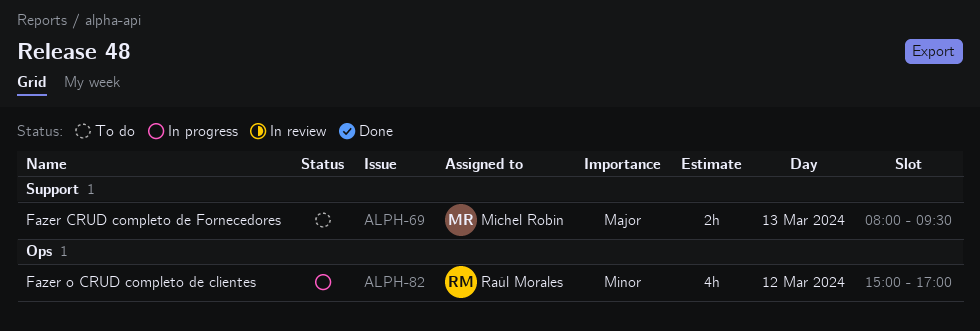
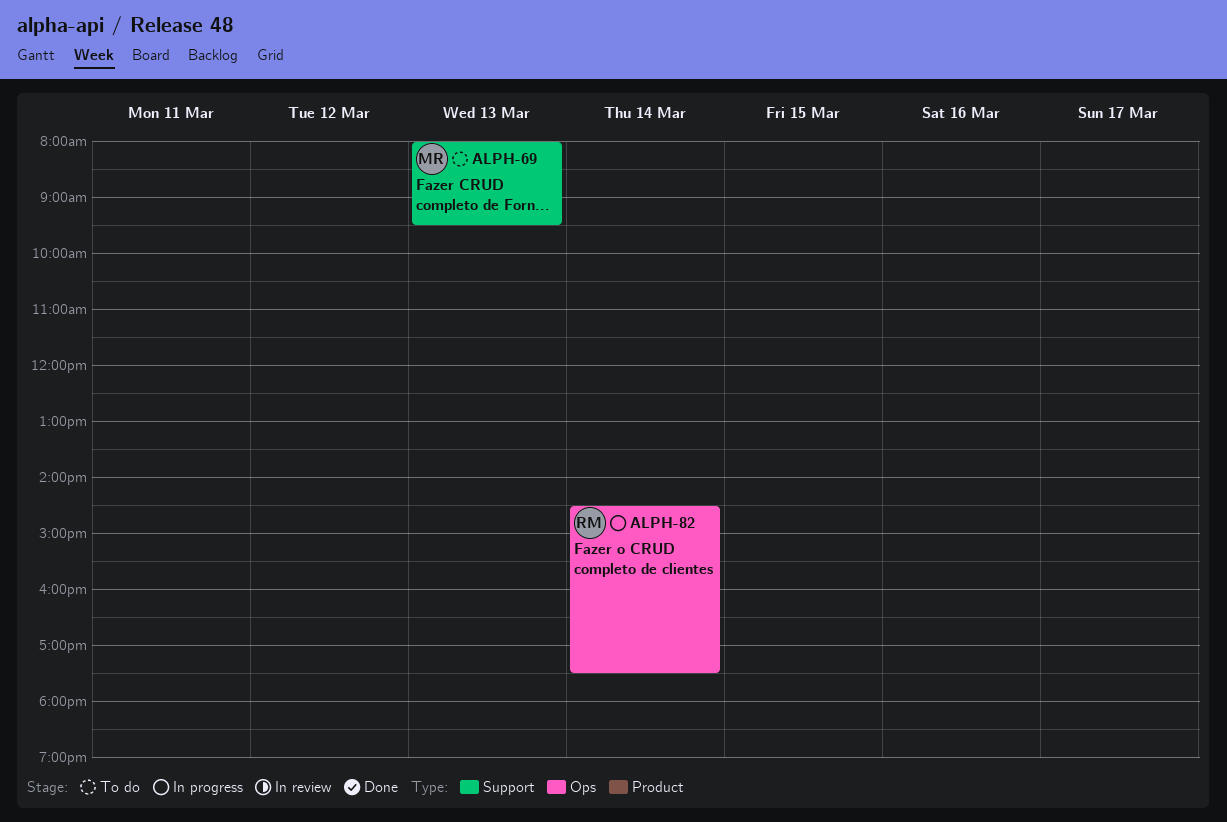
ALPH-82, day: Mar 12 -> Mar 14
ALPH-82, begins: 15:00 -> 14:30
ALPH-82, ends: 17:00 -> 17:30

